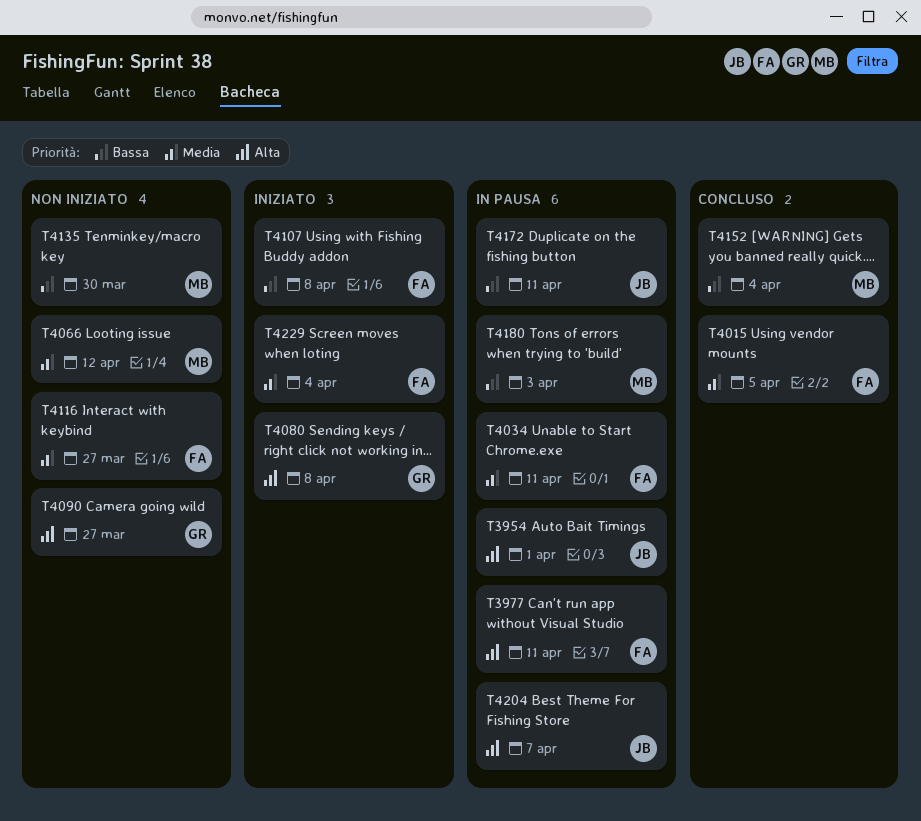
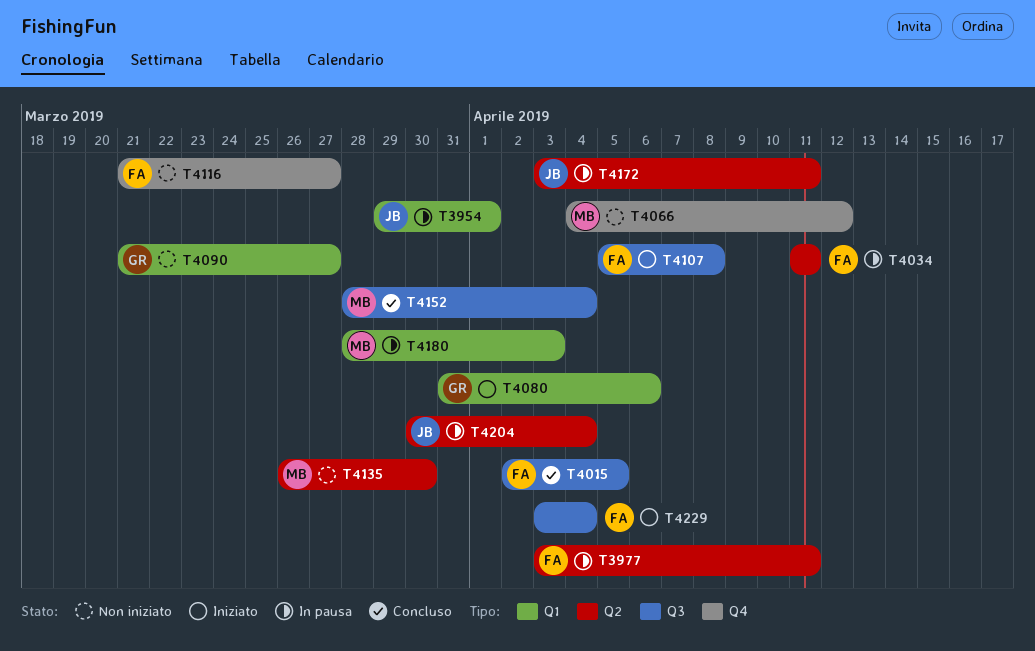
T4080, due: Apr 8 -> Apr 6
T4204, due: Apr 7 -> Apr 4

